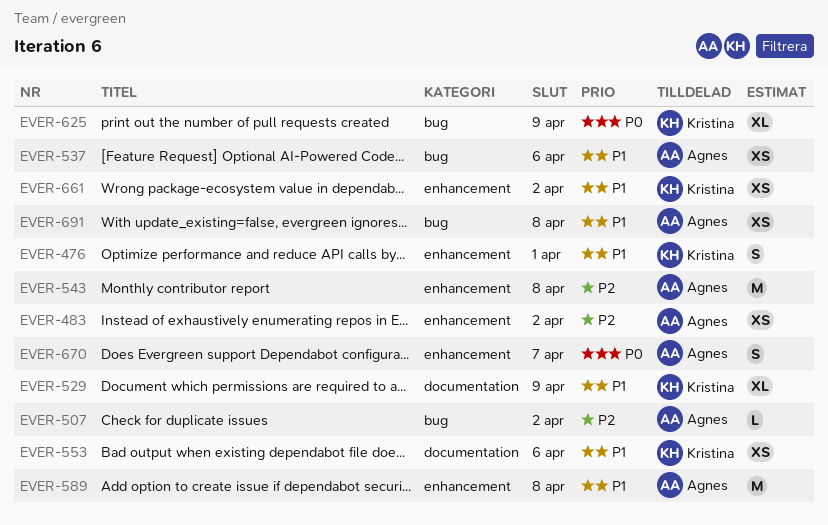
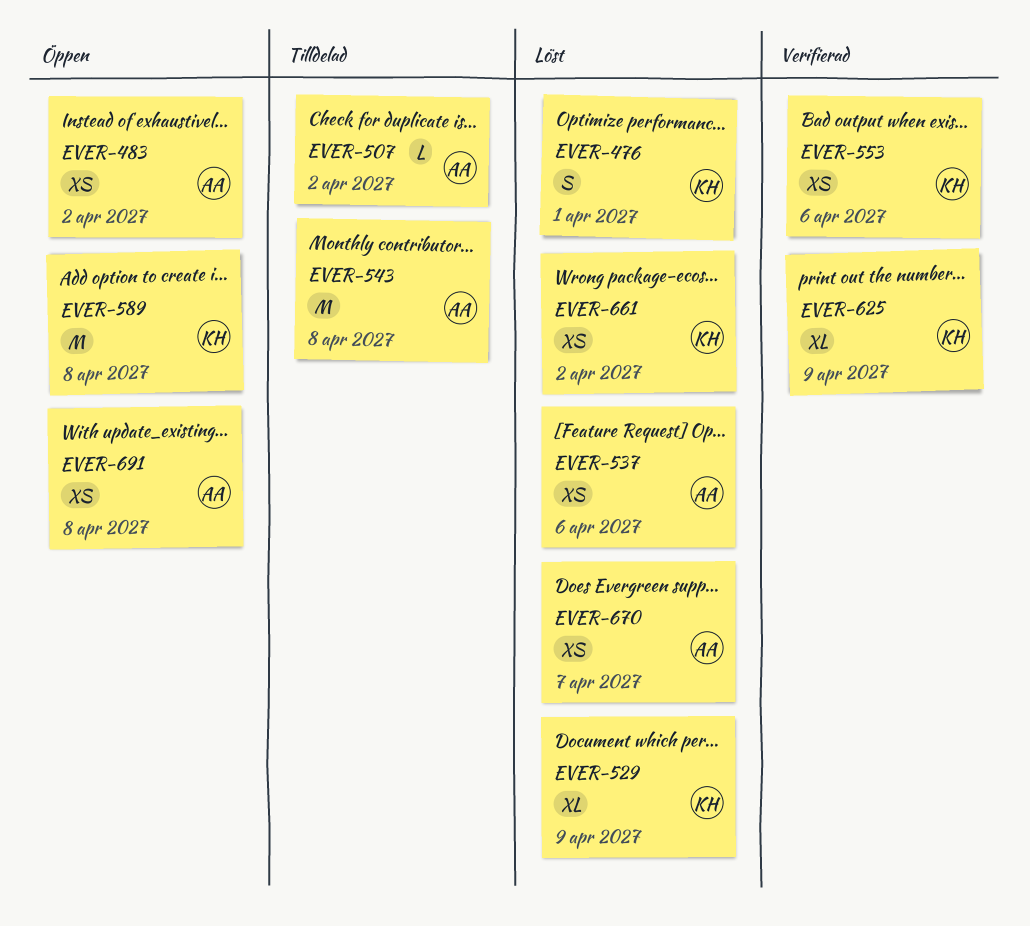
EVER-589, owner: Agnes -> Kristina
EVER-670, estimate: S -> XS

